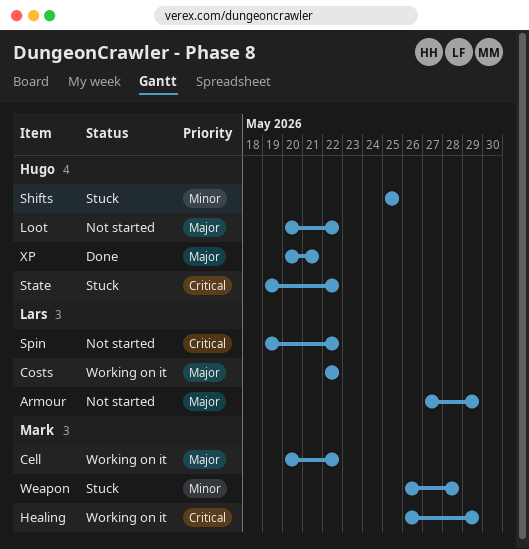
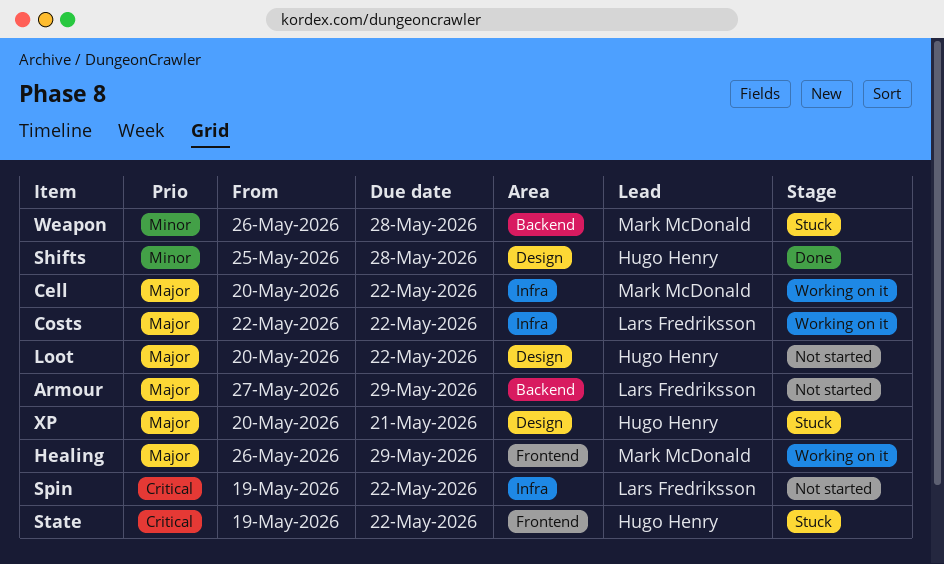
Healing, priority: Critical -> Major
Shifts, status: Stuck -> Done
Shifts, due: May 25 -> May 28
XP, status: Done -> Stuck

